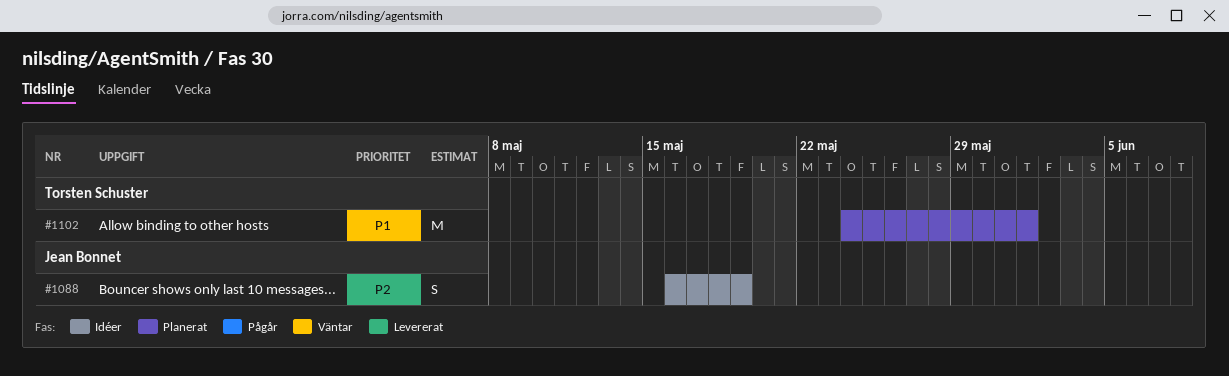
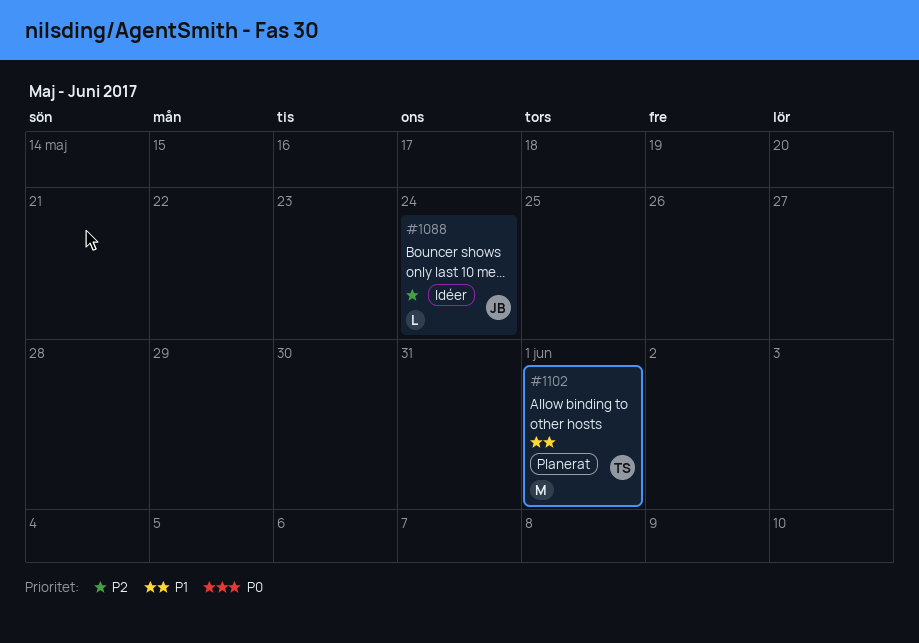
#1088, estimate: S -> L
#1088, due: May 19 -> May 24

